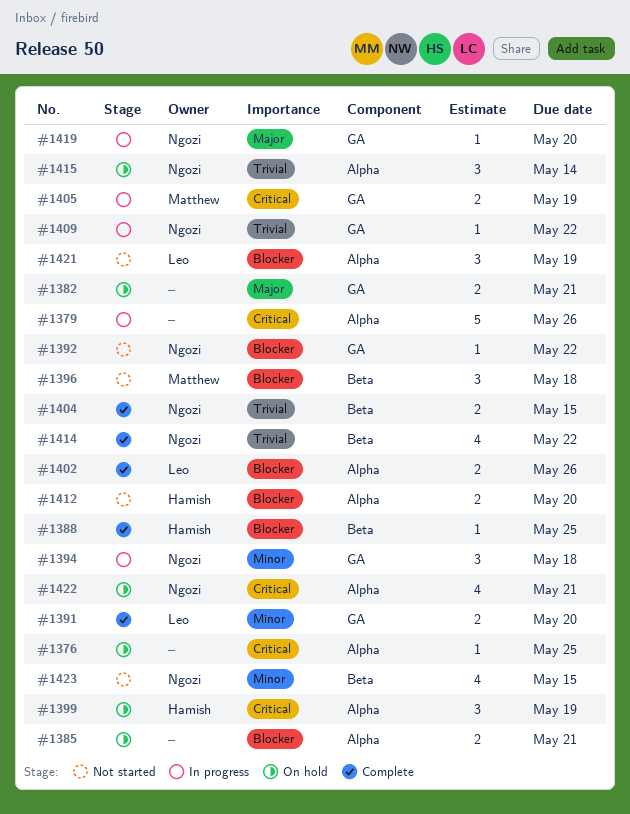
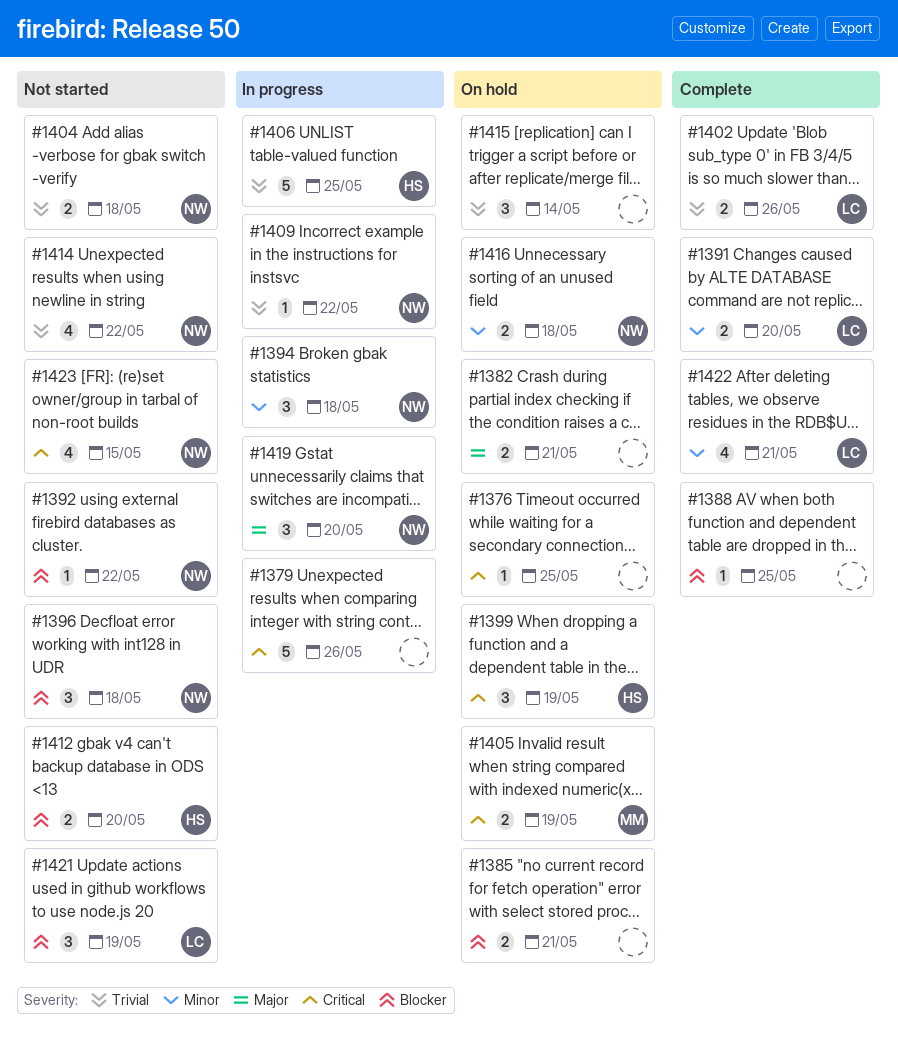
#1388, owner: Hamish -> none
#1396, owner: Matthew -> Ngozi
#1402, priority: Blocker -> Trivial
#1404, status: Complete -> Not started
#1404, due: May 15 -> May 18
#1405, status: In progress -> On hold
#1406: none -> present
#1414, status: Complete -> Not started
#1415, owner: Ngozi -> none
#1416: none -> present
#1419, estimate: 1 -> 3
#1422, status: On hold -> Complete
#1422, owner: Ngozi -> Leo
#1422, priority: Critical -> Minor
#1423, priority: Minor -> Critical

